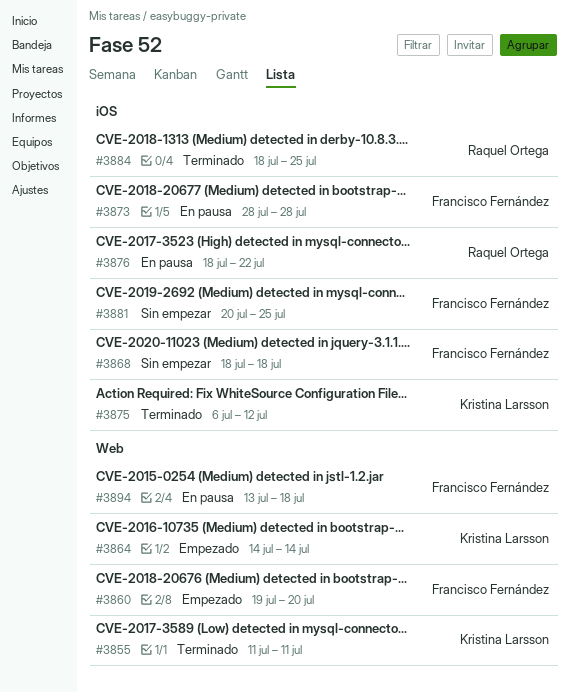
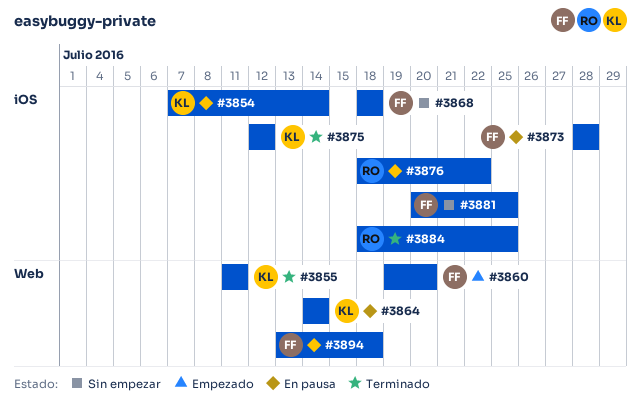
#3854: none -> present
#3864, status: Empezado -> En pausa
#3875, start: Jul 6 -> Jul 12

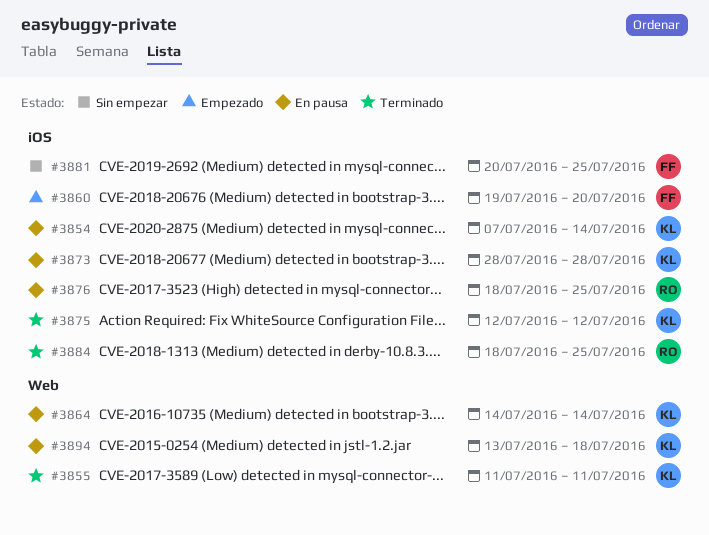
#3860, label: Web -> iOS
#3868: present -> none
#3873, owner: FF -> KL
#3876, due: Jul 22 -> Jul 25
#3894, owner: FF -> KL

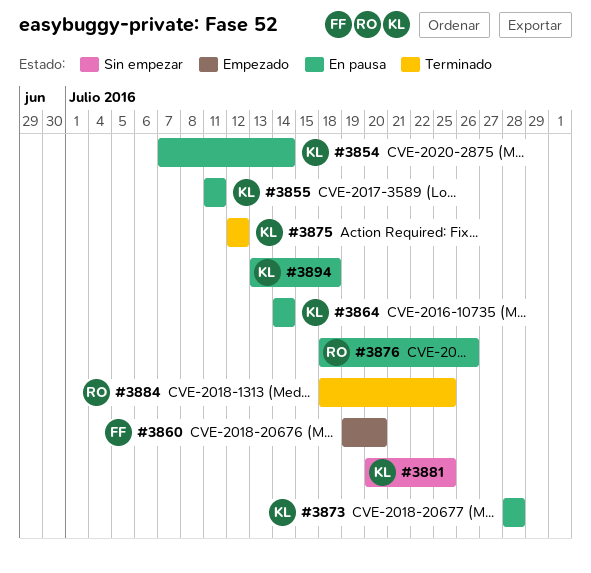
#3855, status: Terminado -> En pausa
#3876, due: Jul 25 -> Jul 26
#3881, owner: FF -> KL

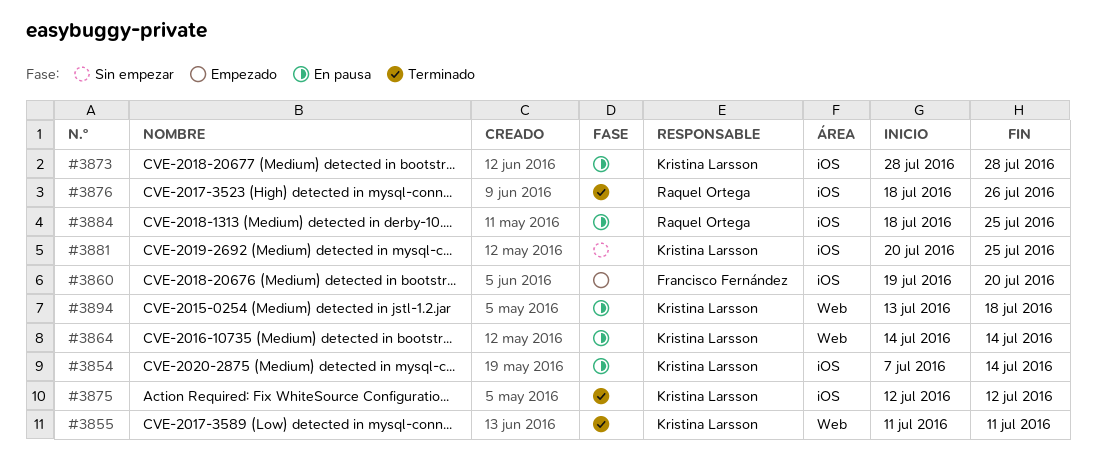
#3855, status: En pausa -> Terminado
#3876, status: En pausa -> Terminado
#3884, status: Terminado -> En pausa

